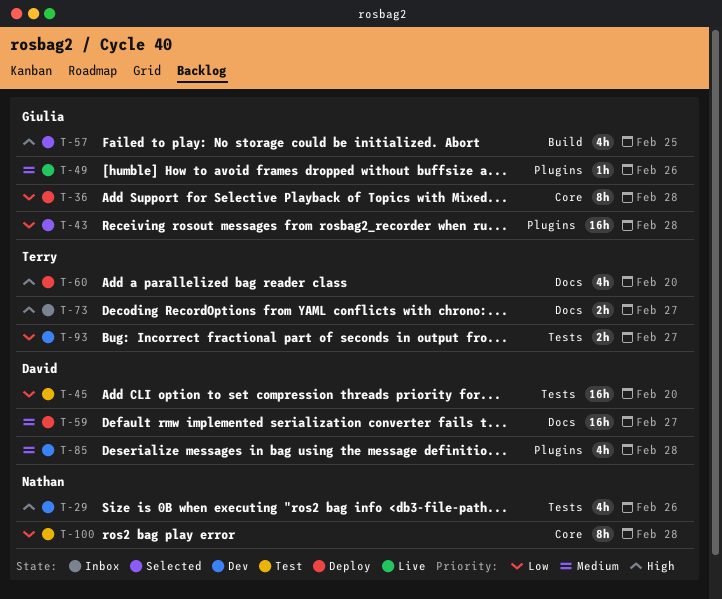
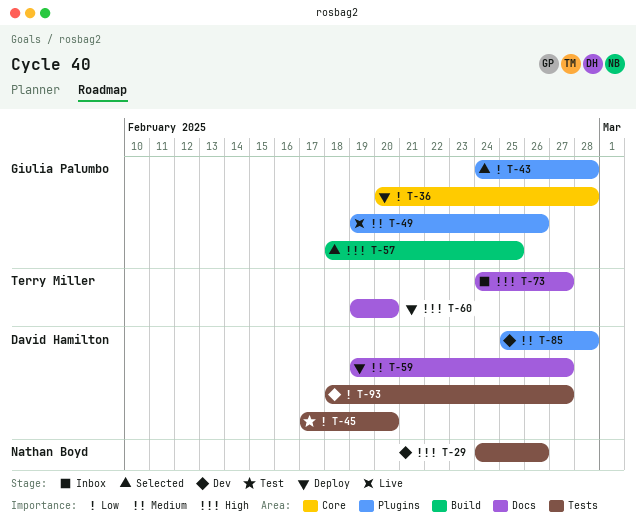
T-93, owner: Terry Miller -> David Hamilton
T-100: present -> none

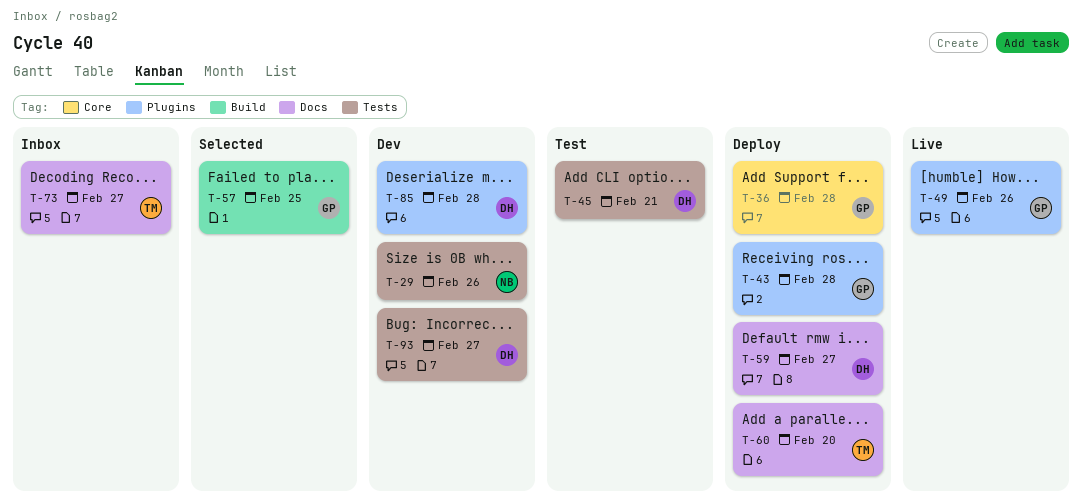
T-43, status: Selected -> Deploy
T-45, due: Feb 20 -> Feb 21

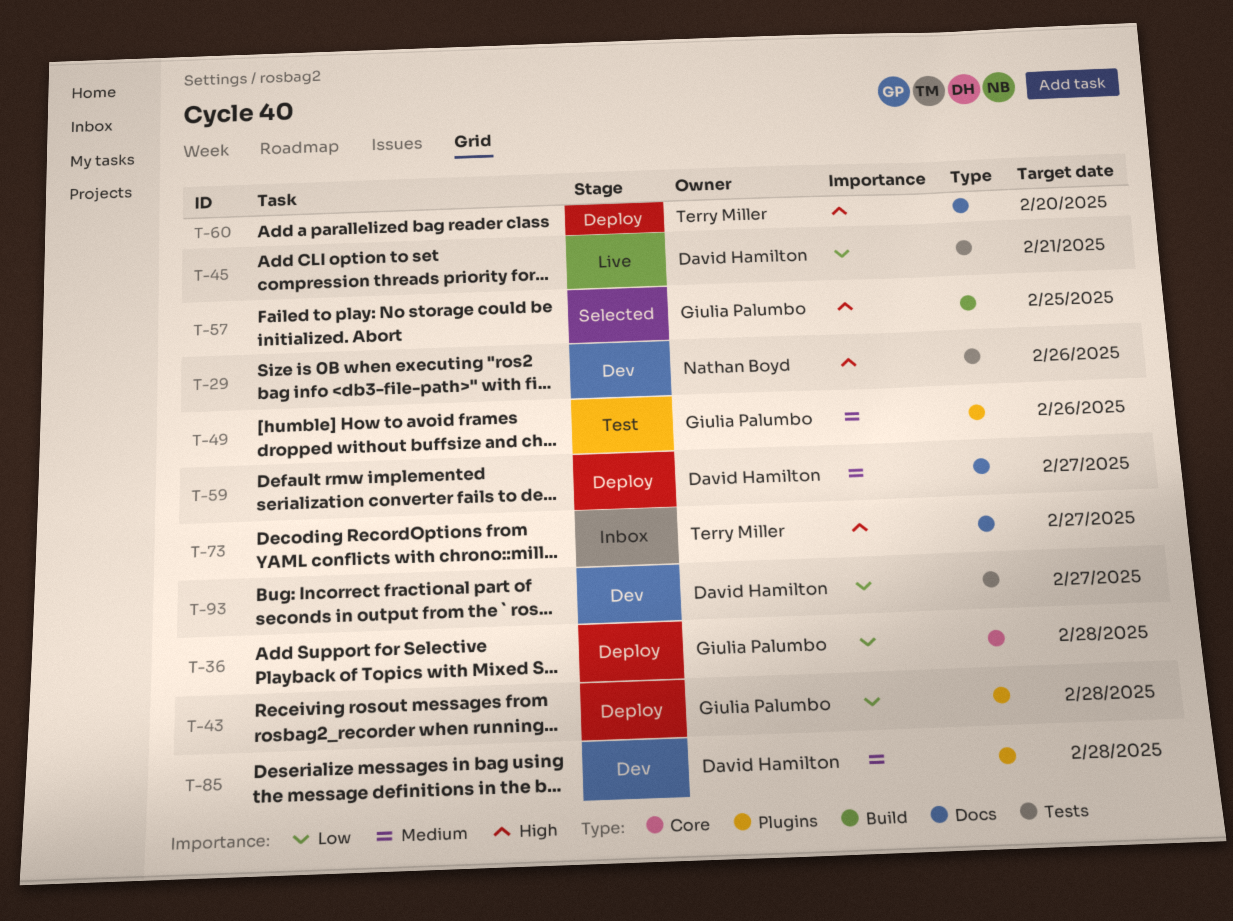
T-45, status: Test -> Live
T-49, status: Live -> Test

